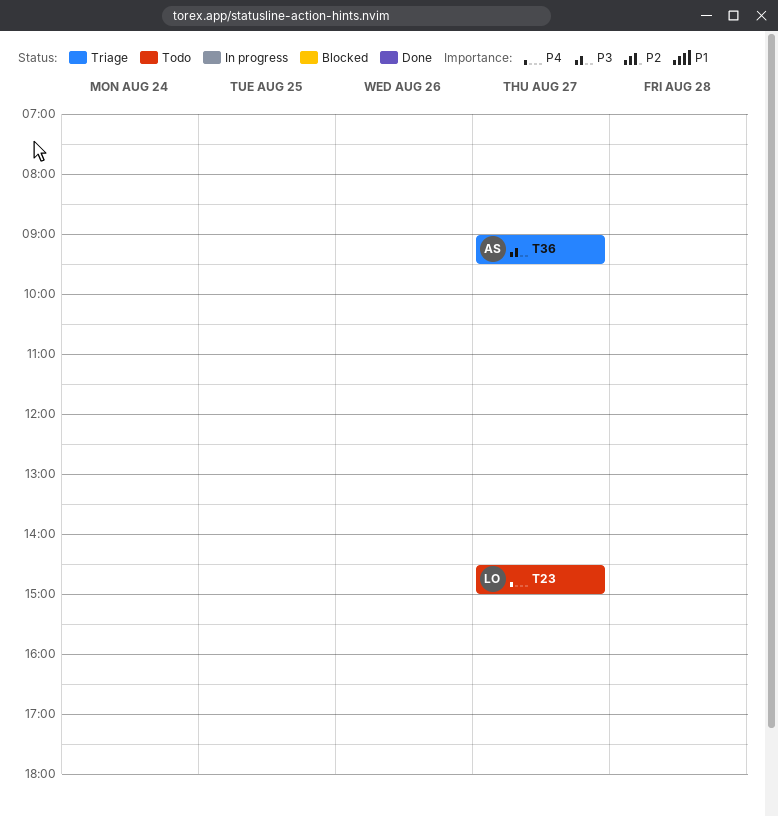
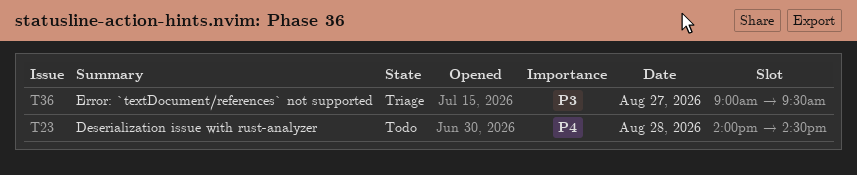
T23, day: Aug 27 -> Aug 28
T23, begins: 14:30 -> 14:00
T23, ends: 15:00 -> 14:30

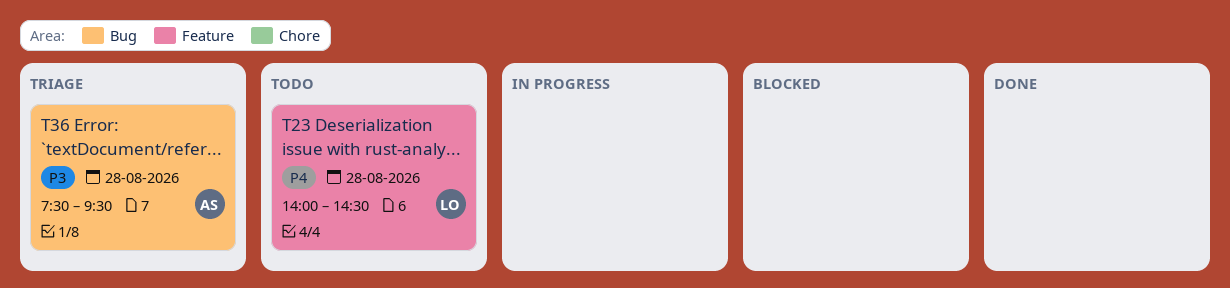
T36, day: Aug 27 -> Aug 28
T36, begins: 09:00 -> 07:30

